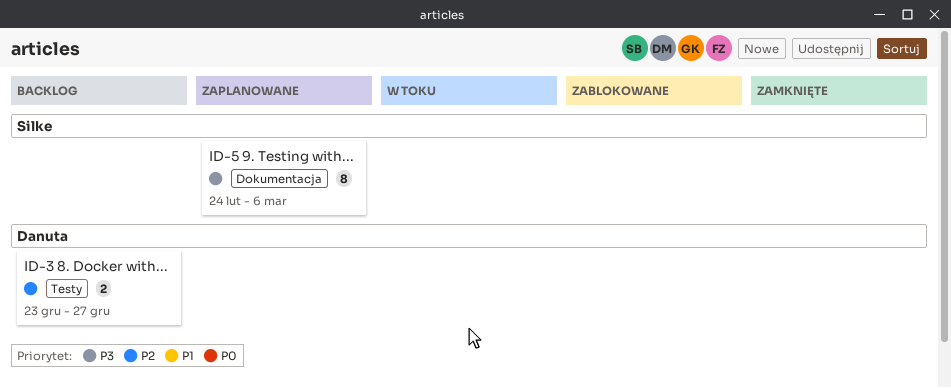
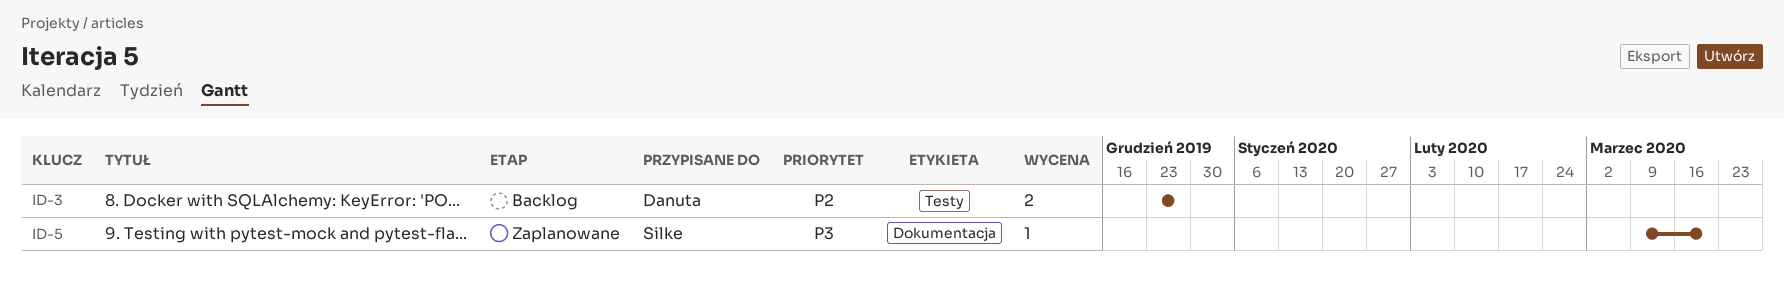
ID-5, estimate: 8 -> 1
ID-5, start: Feb 24 -> Mar 9
ID-5, due: Mar 6 -> Mar 20

